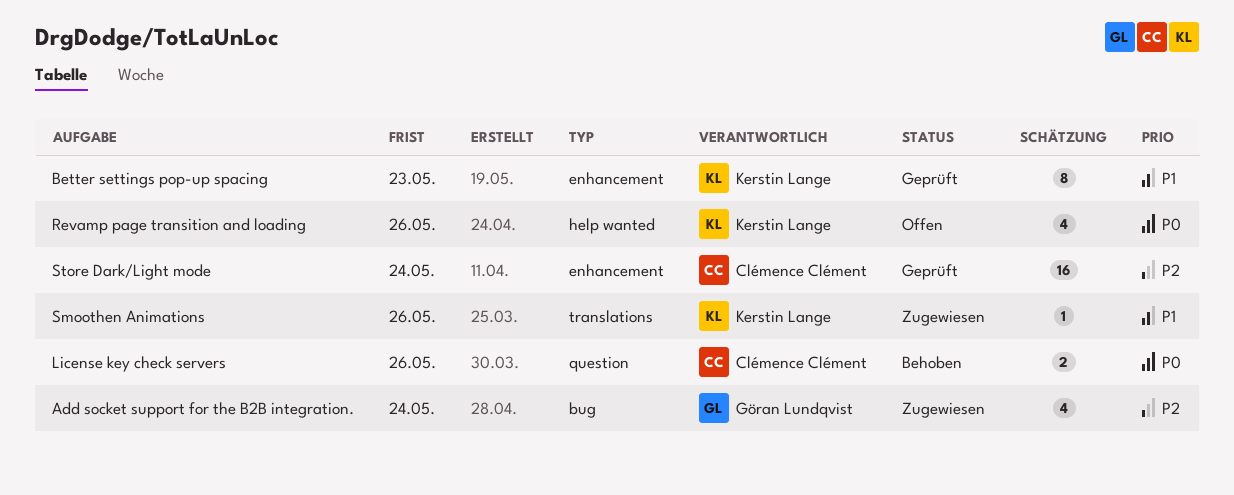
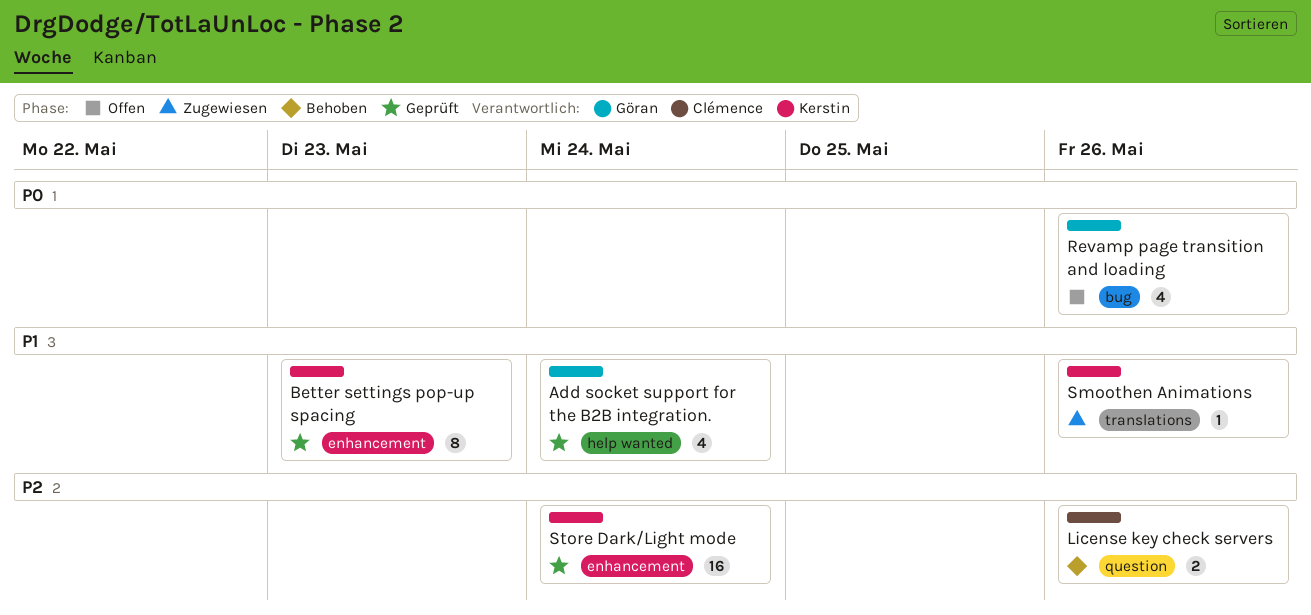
Add socket support for the B2B integration., status: Zugewiesen -> Geprüft
Add socket support for the B2B integration., priority: P2 -> P1
Add socket support for the B2B integration., label: bug -> help wanted
License key check servers, priority: P0 -> P2
Revamp page transition and loading, owner: Kerstin Lange -> Göran Lundqvist
Revamp page transition and loading, label: help wanted -> bug
Store Dark/Light mode, owner: Clémence Clément -> Kerstin Lange

